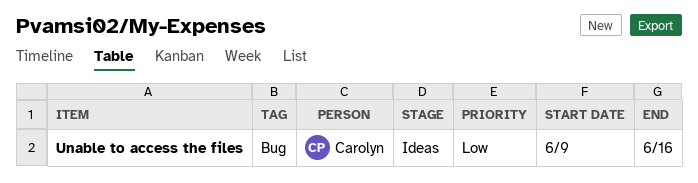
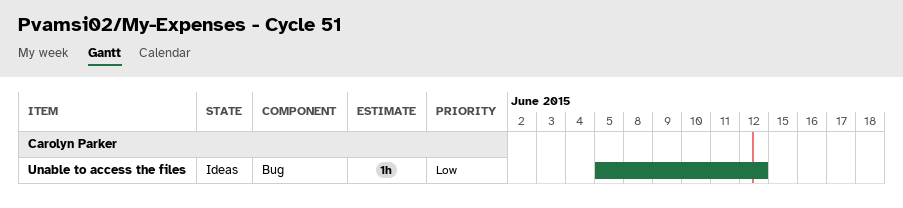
Unable to access the files, start: Jun 9 -> Jun 5
Unable to access the files, due: Jun 16 -> Jun 12

